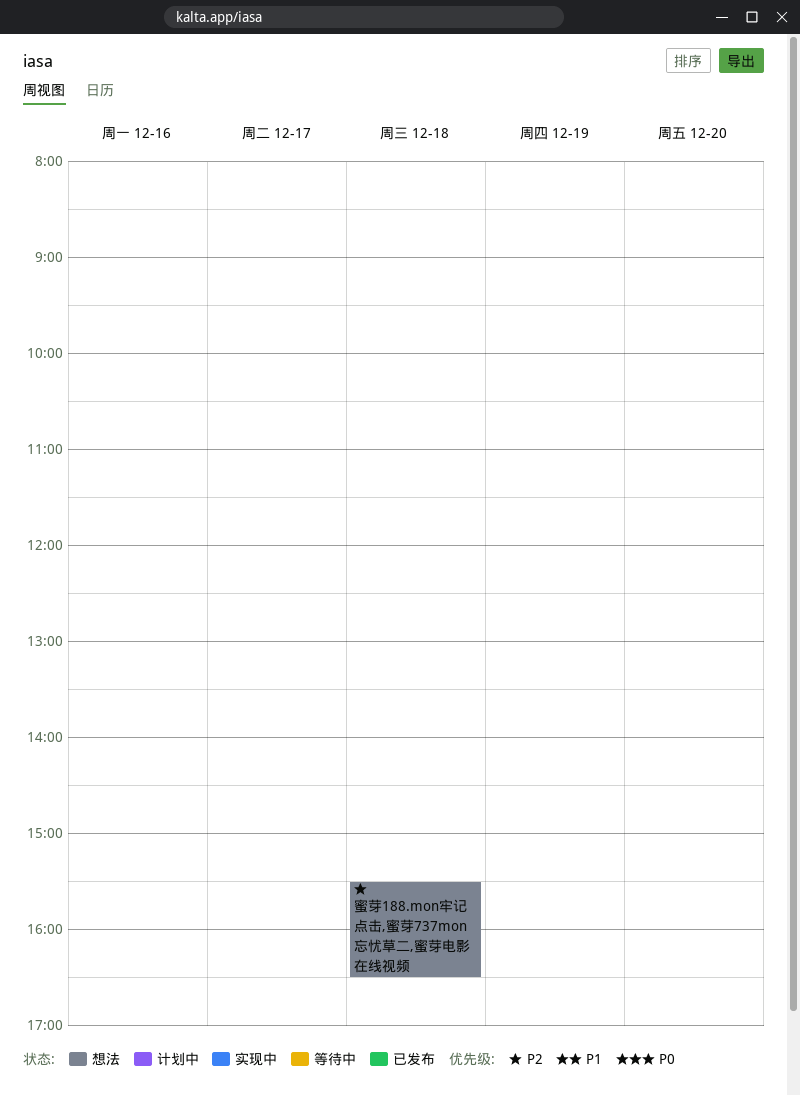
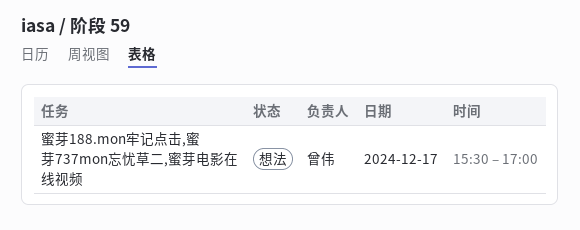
蜜芽188.mon牢记点击,蜜芽737mon忘忧草二,蜜芽电影在线视频, day: Dec 18 -> Dec 17
蜜芽188.mon牢记点击,蜜芽737mon忘忧草二,蜜芽电影在线视频, ends: 16:30 -> 17:00

